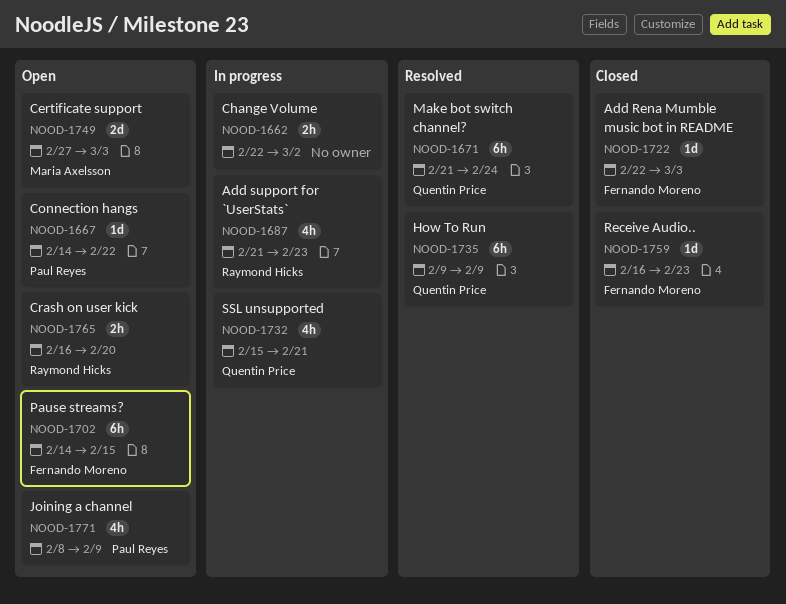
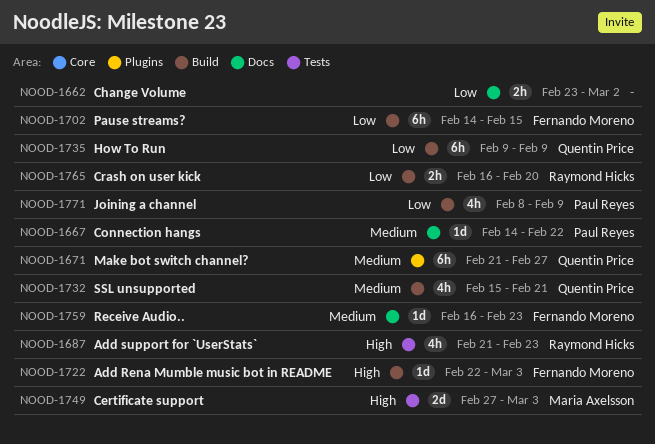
NOOD-1662, start: Feb 22 -> Feb 23
NOOD-1671, due: Feb 24 -> Feb 27

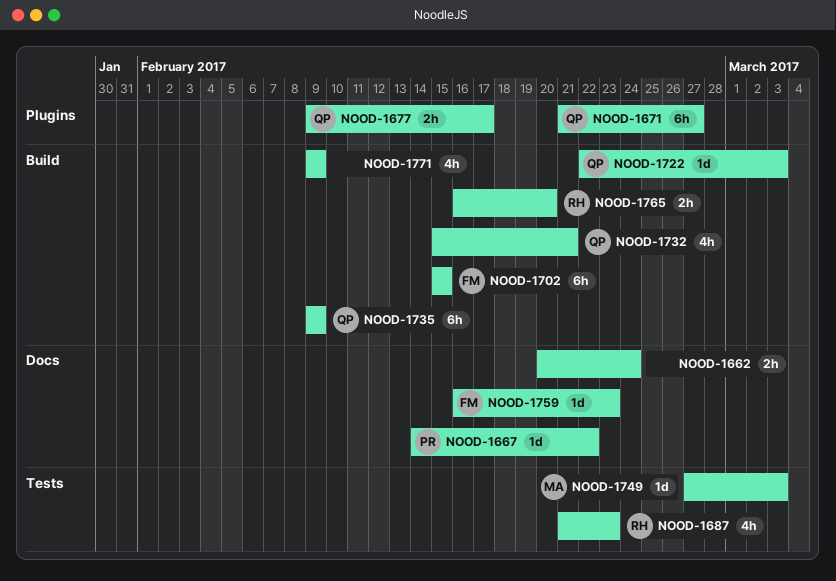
NOOD-1662, start: Feb 23 -> Feb 20
NOOD-1662, due: Mar 2 -> Feb 24
NOOD-1677: none -> present
NOOD-1702, start: Feb 14 -> Feb 15
NOOD-1722, owner: Fernando Moreno -> Quentin Price
NOOD-1749, estimate: 2d -> 1d
NOOD-1771, owner: Paul Reyes -> none
NOOD-1771, start: Feb 8 -> Feb 9

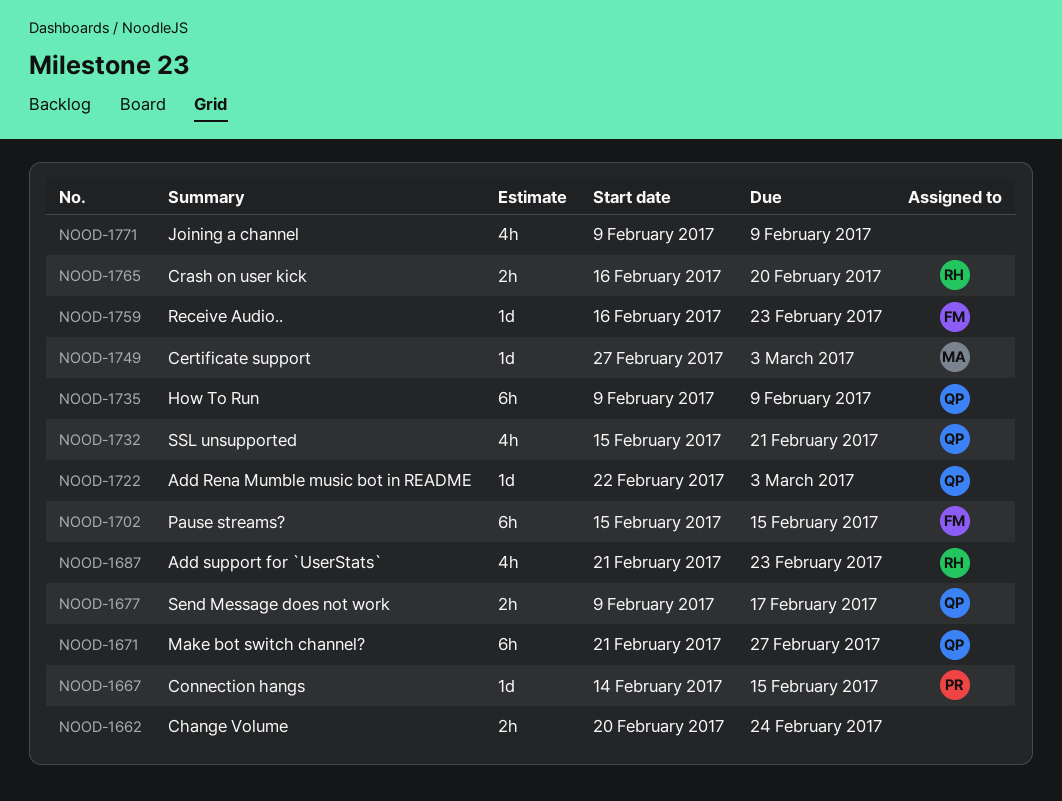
NOOD-1667, due: Feb 22 -> Feb 15

